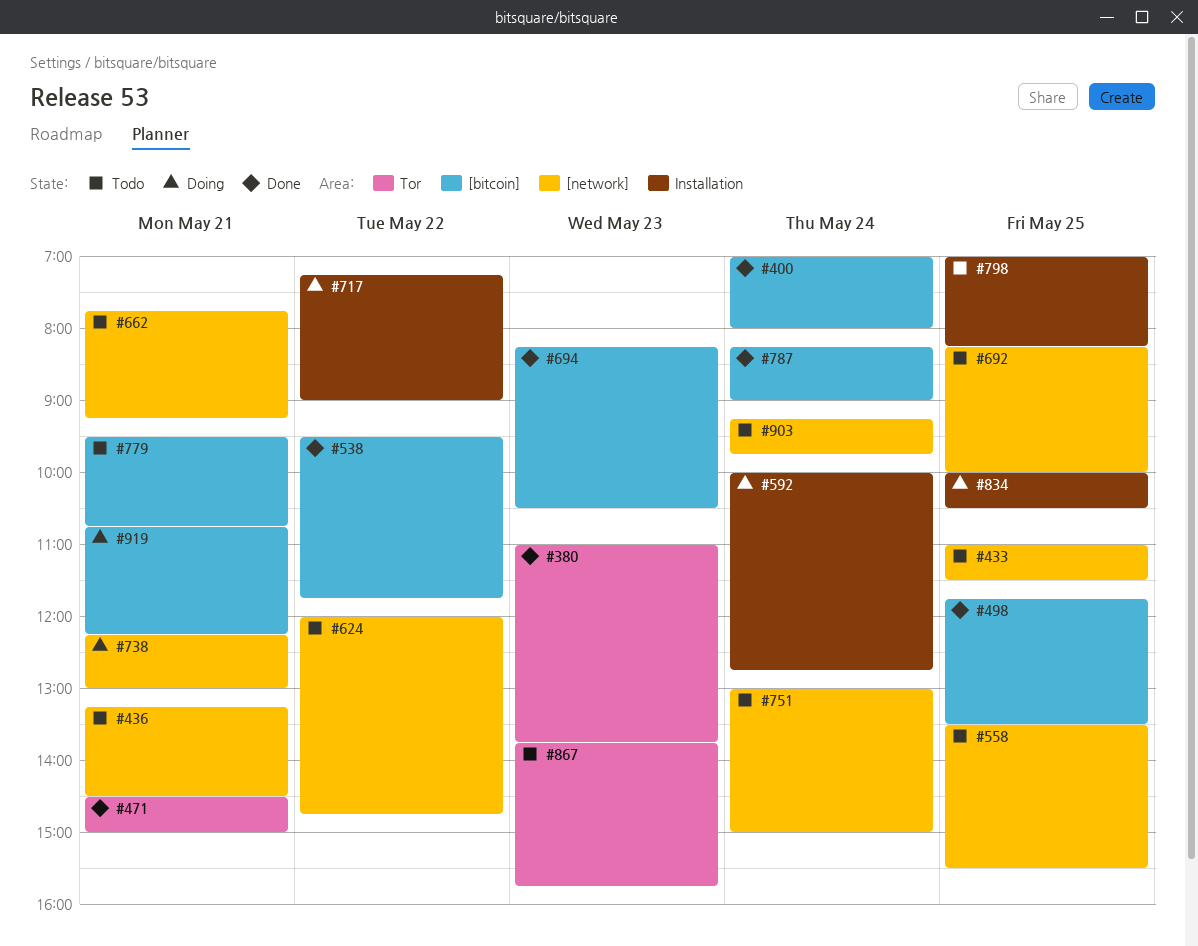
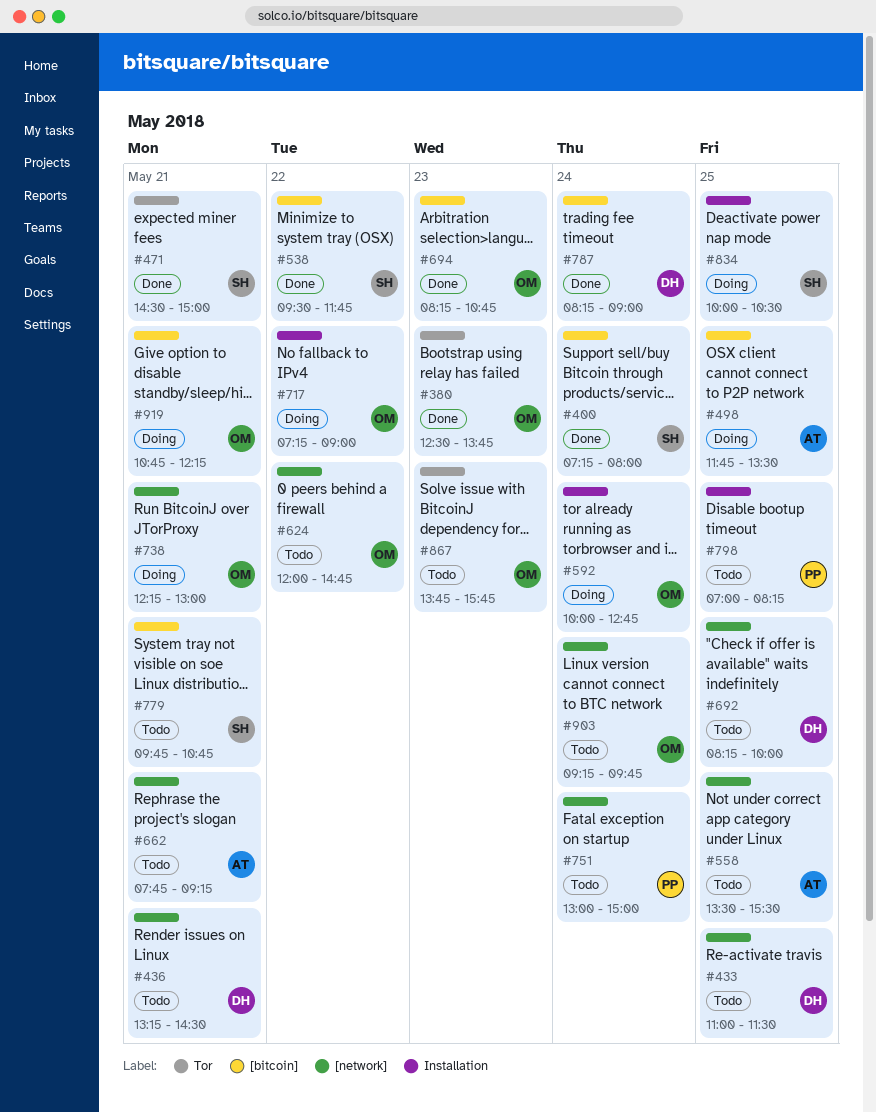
#380, begins: 11:00 -> 12:30
#400, begins: 07:00 -> 07:15
#498, status: Done -> Doing
#694, ends: 10:30 -> 10:45
#779, begins: 09:30 -> 09:45

